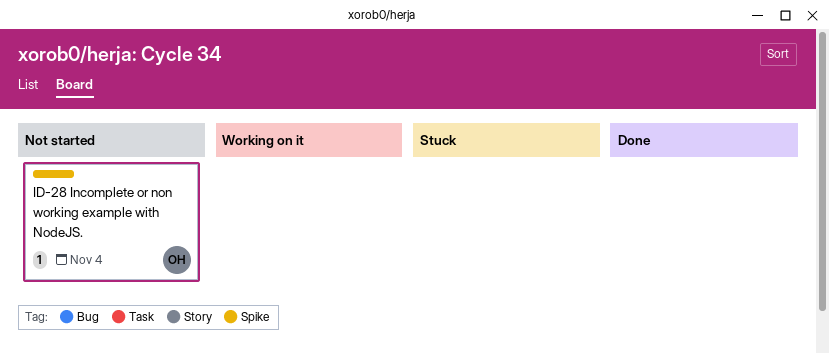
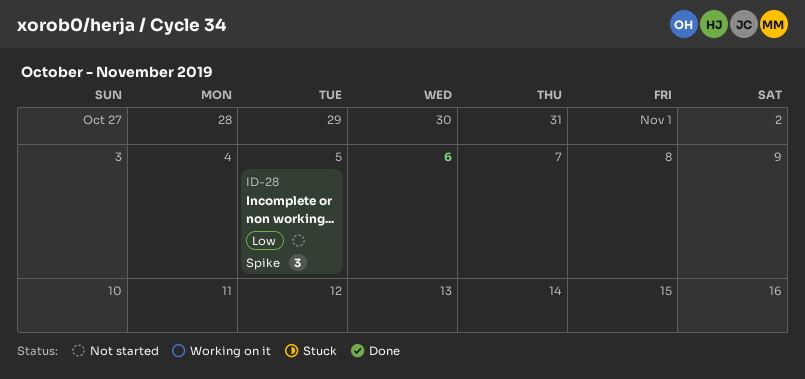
ID-28, estimate: 1 -> 3
ID-28, due: Nov 4 -> Nov 5

